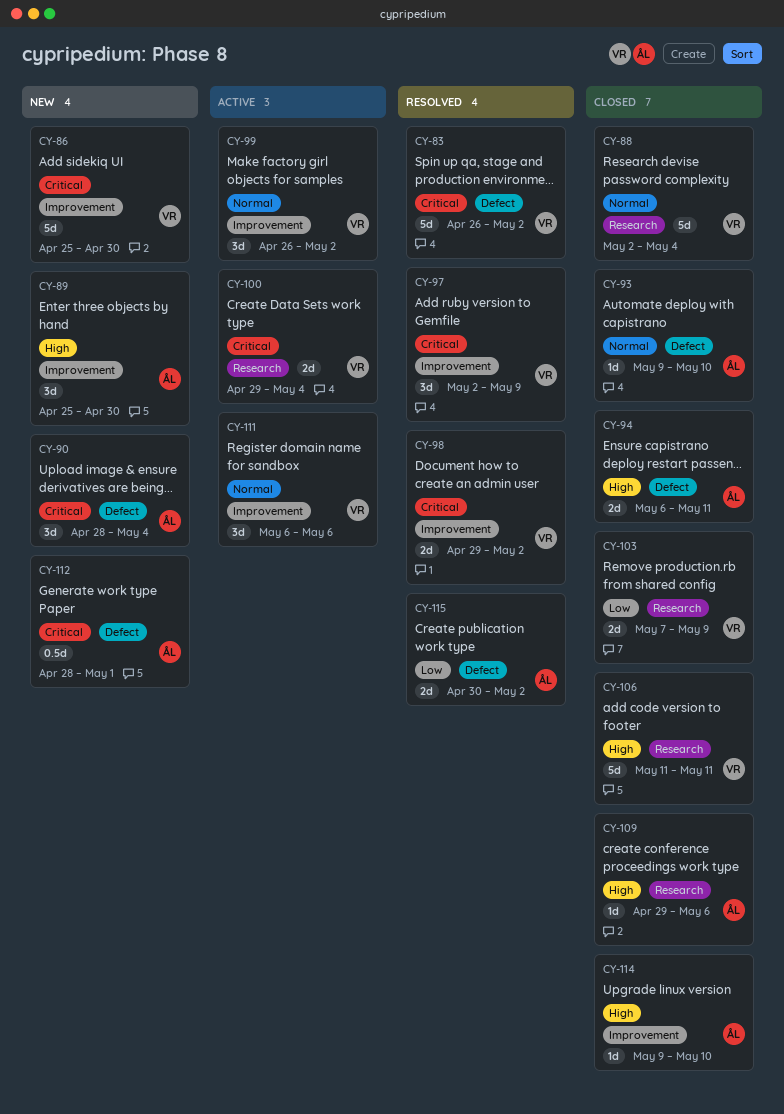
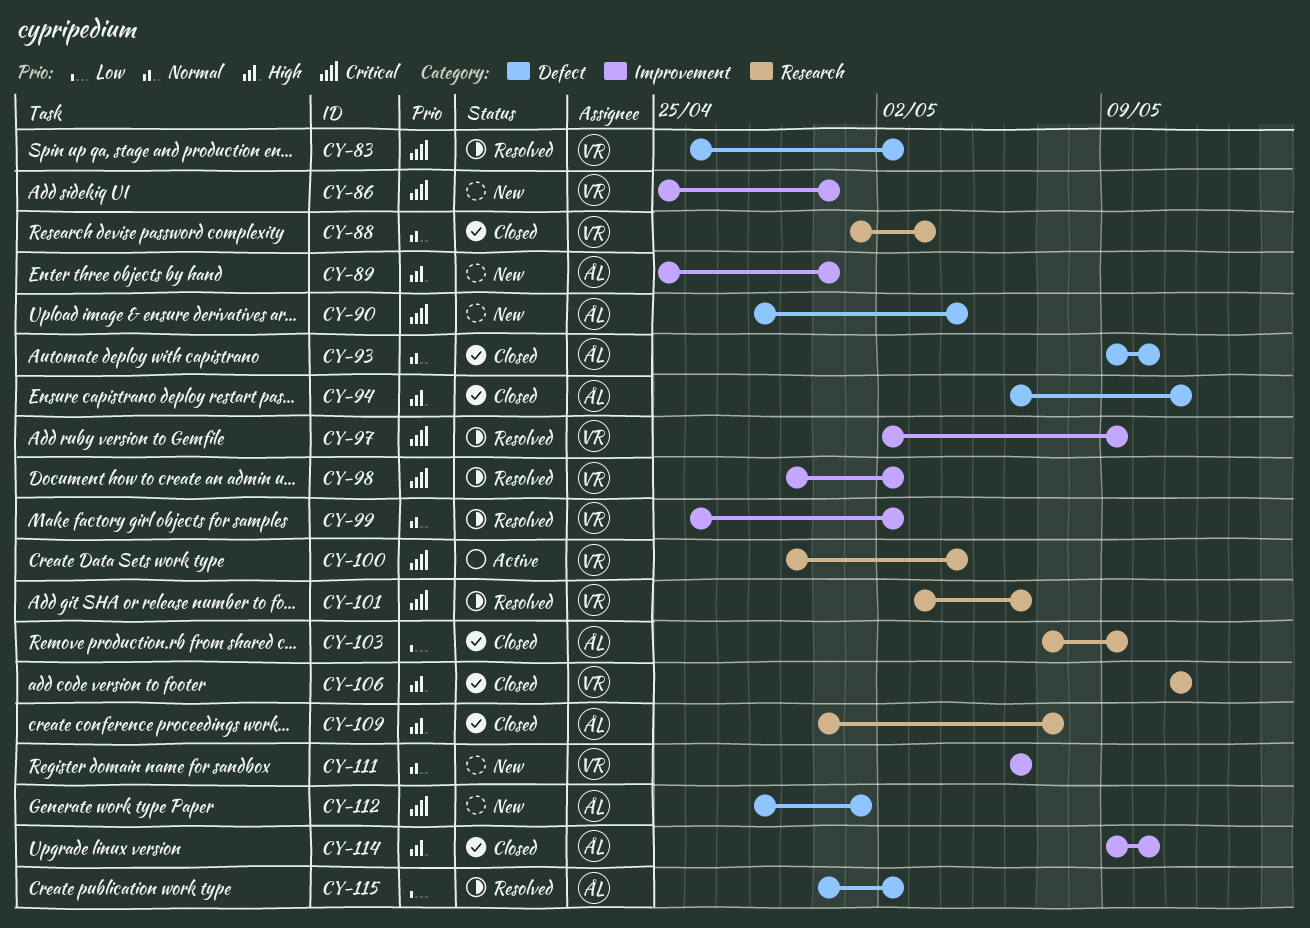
CY-88, start: May 2 -> May 1
CY-88, due: May 4 -> May 3
CY-99, status: Active -> Resolved
CY-101: none -> present
CY-103, owner: VR -> ÅL
CY-109, start: Apr 29 -> Apr 30
CY-109, due: May 6 -> May 7
CY-111, status: Active -> New

